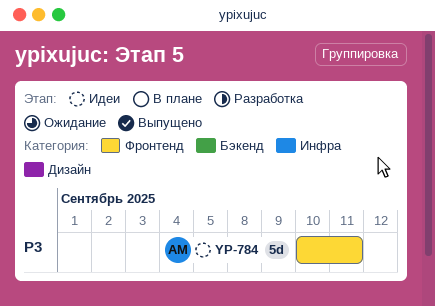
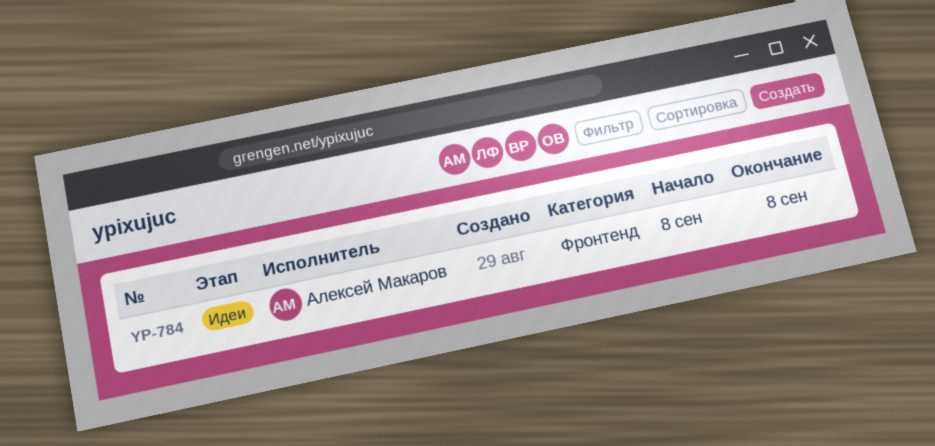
YP-784, start: Sep 10 -> Sep 8
YP-784, due: Sep 11 -> Sep 8

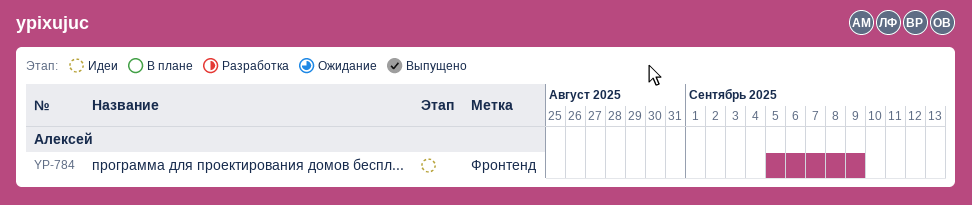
YP-784, start: Sep 8 -> Sep 5
YP-784, due: Sep 8 -> Sep 9

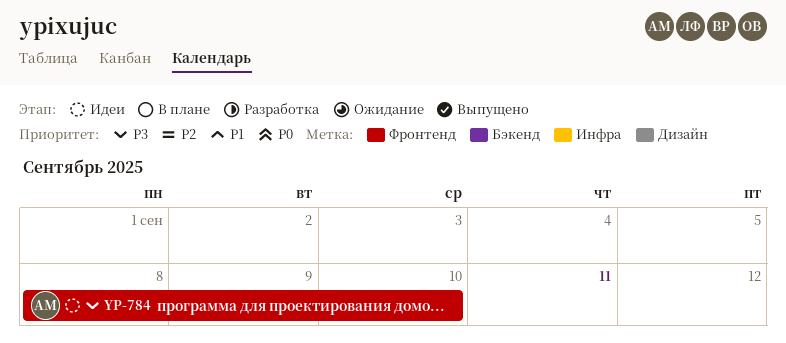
YP-784, start: Sep 5 -> Sep 8
YP-784, due: Sep 9 -> Sep 10

